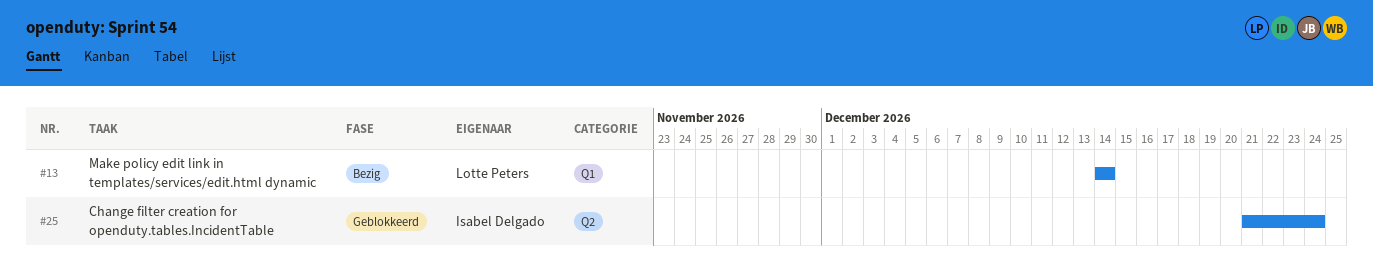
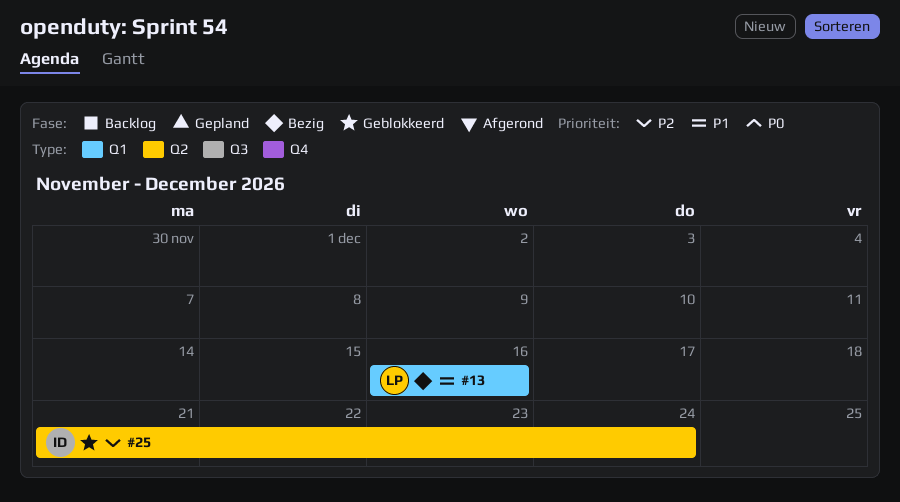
#13, start: Dec 14 -> Dec 16
#13, due: Dec 14 -> Dec 16

